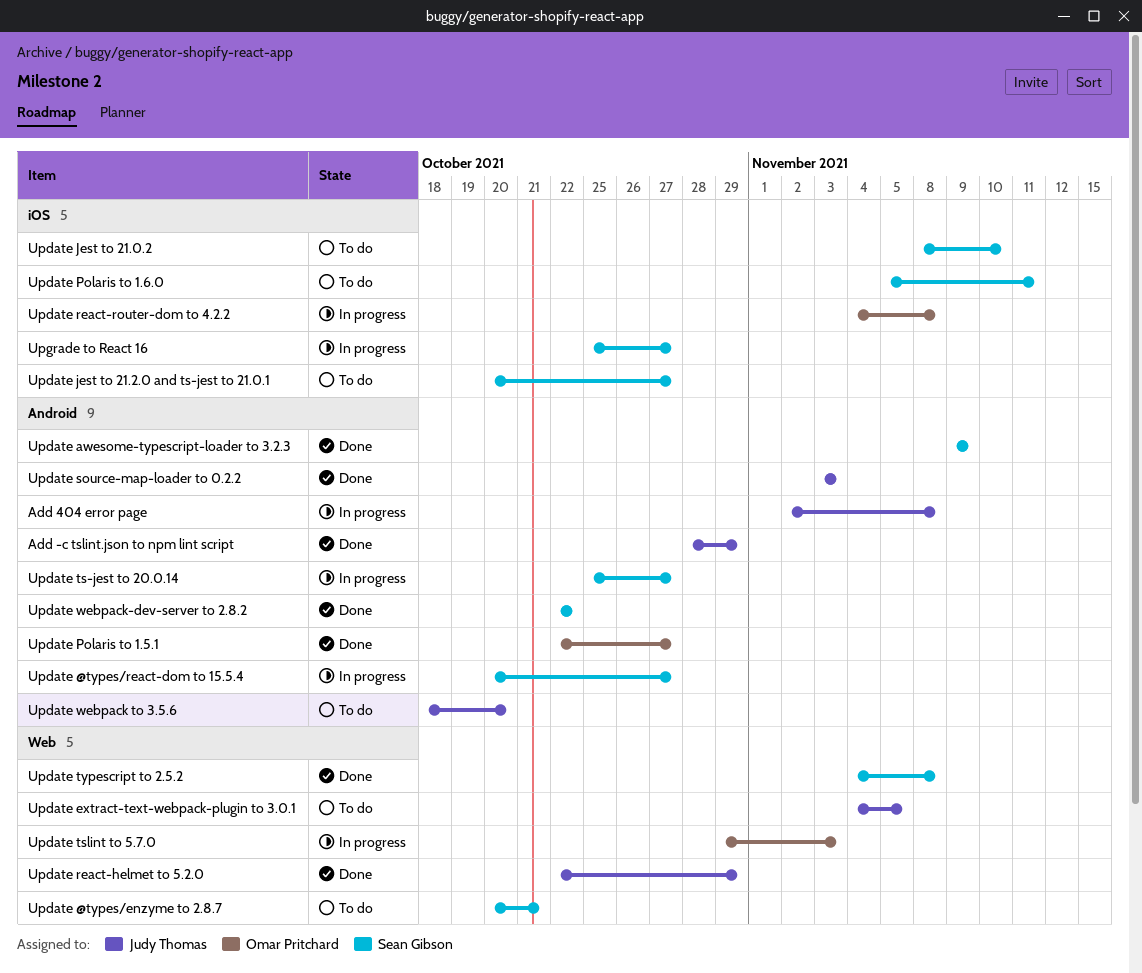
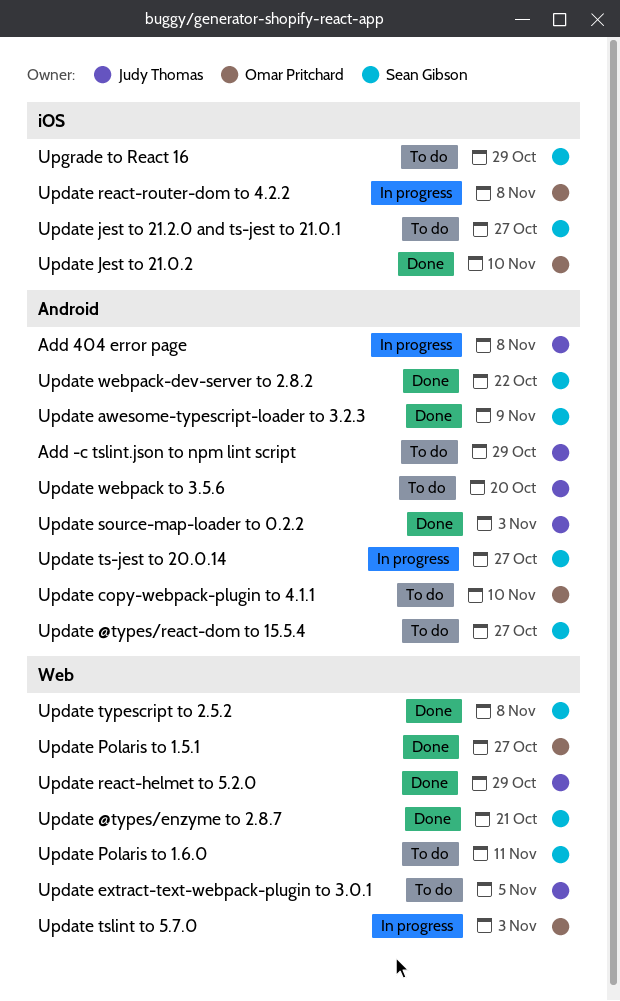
Add -c tslint.json to npm lint script, status: Done -> To do
Update @types/enzyme to 2.8.7, status: To do -> Done
Update @types/react-dom to 15.5.4, status: In progress -> To do
Update copy-webpack-plugin to 4.1.1: none -> present
Update Jest to 21.0.2, status: To do -> Done
Update Jest to 21.0.2, owner: Sean Gibson -> Omar Pritchard
Update Polaris to 1.5.1, label: Android -> Web
Update Polaris to 1.6.0, label: iOS -> Web
Upgrade to React 16, status: In progress -> To do
Upgrade to React 16, due: Oct 27 -> Oct 29

